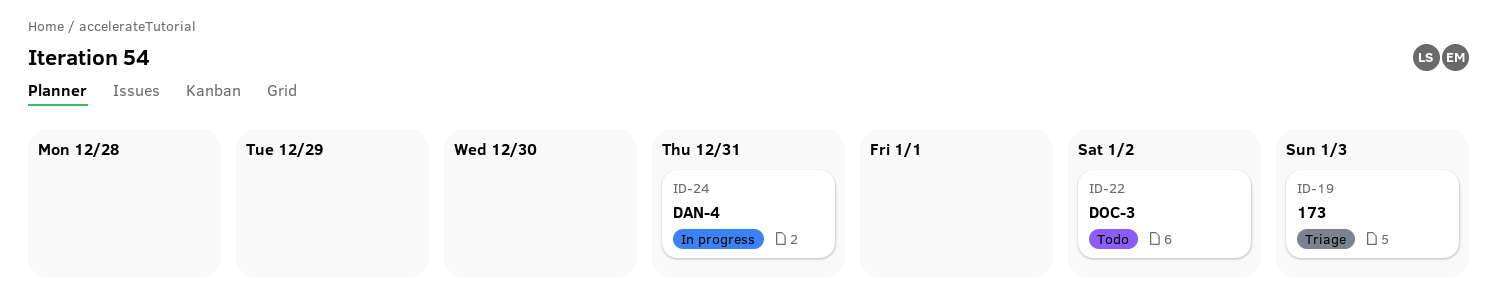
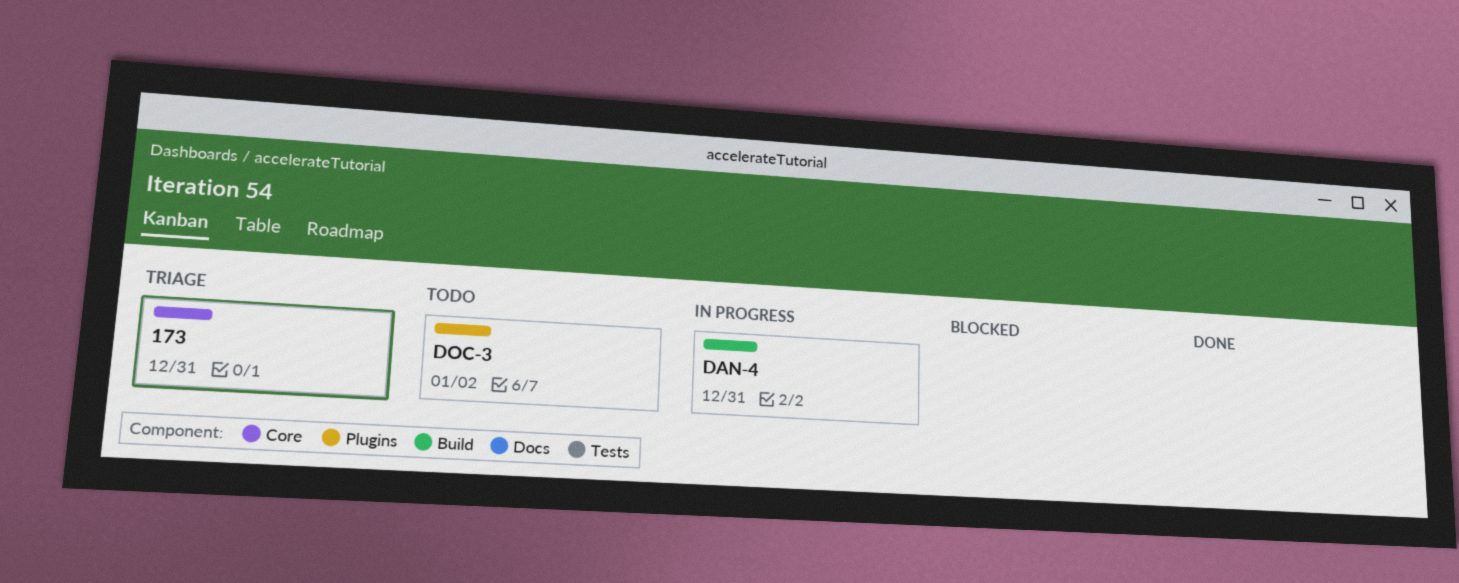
173, due: Jan 3 -> Dec 31

